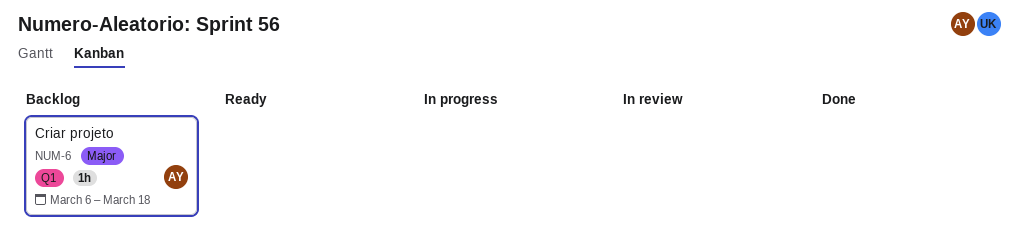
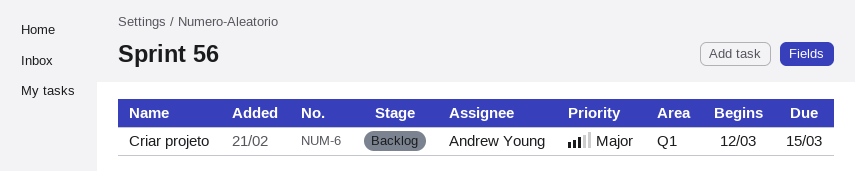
NUM-6, start: Mar 6 -> Mar 12
NUM-6, due: Mar 18 -> Mar 15

